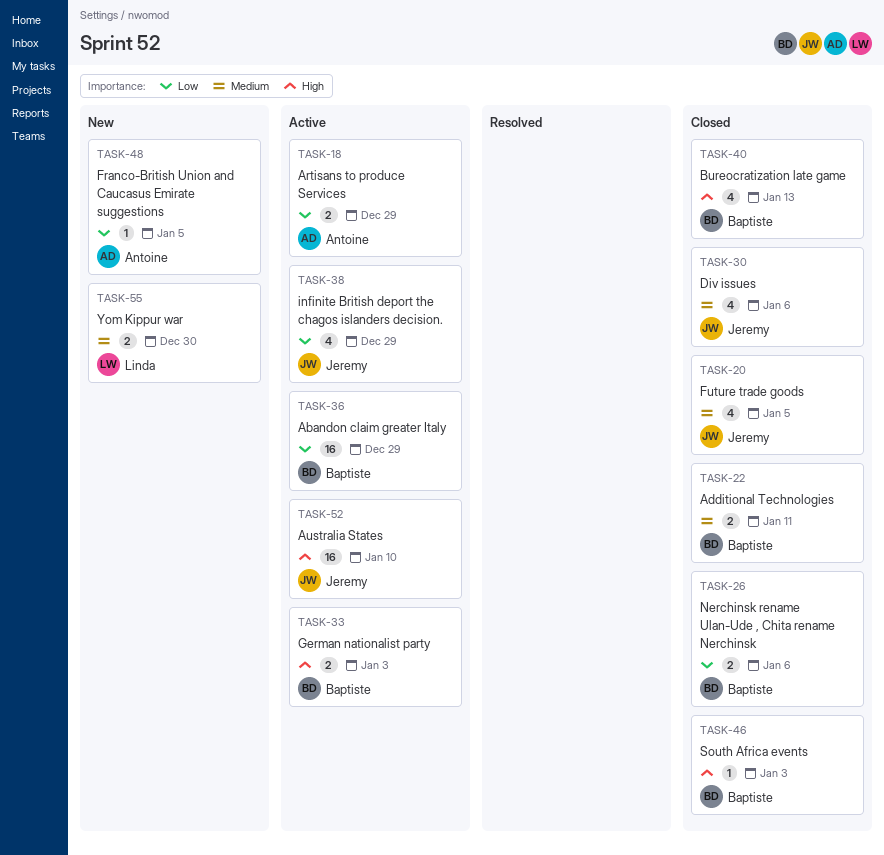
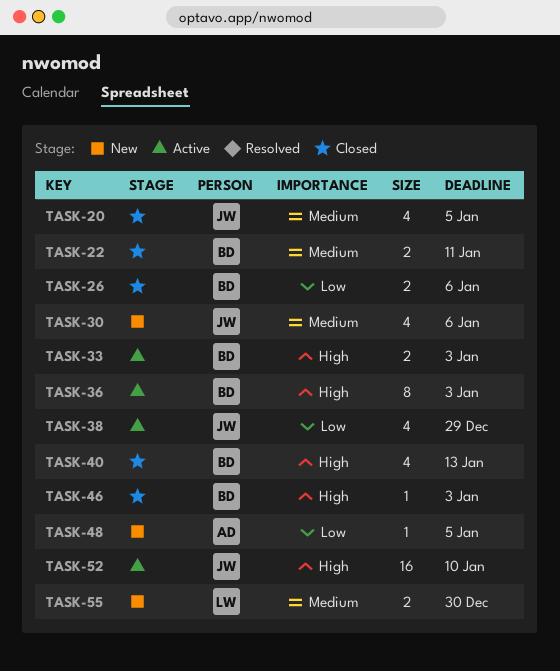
TASK-18: present -> none
TASK-30, status: Closed -> New
TASK-36, priority: Low -> High
TASK-36, estimate: 16 -> 8
TASK-36, due: Dec 29 -> Jan 3

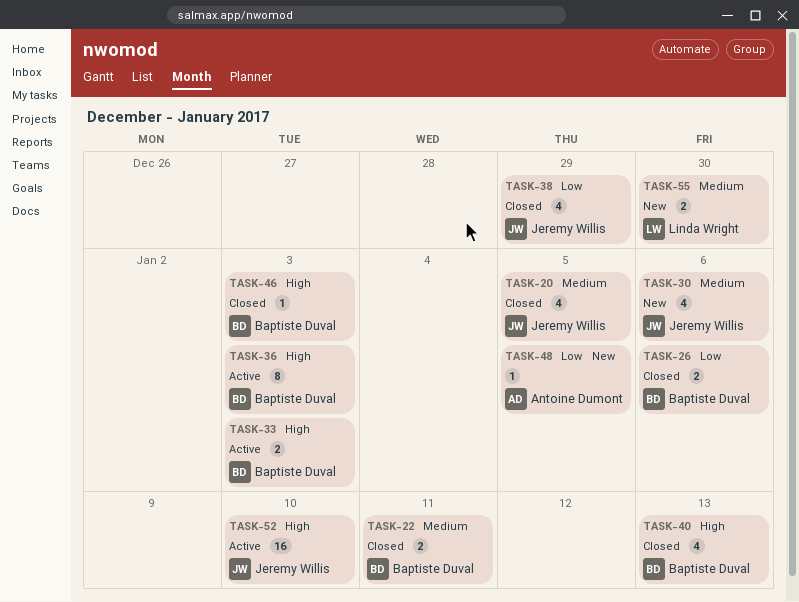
TASK-38, status: Active -> Closed

